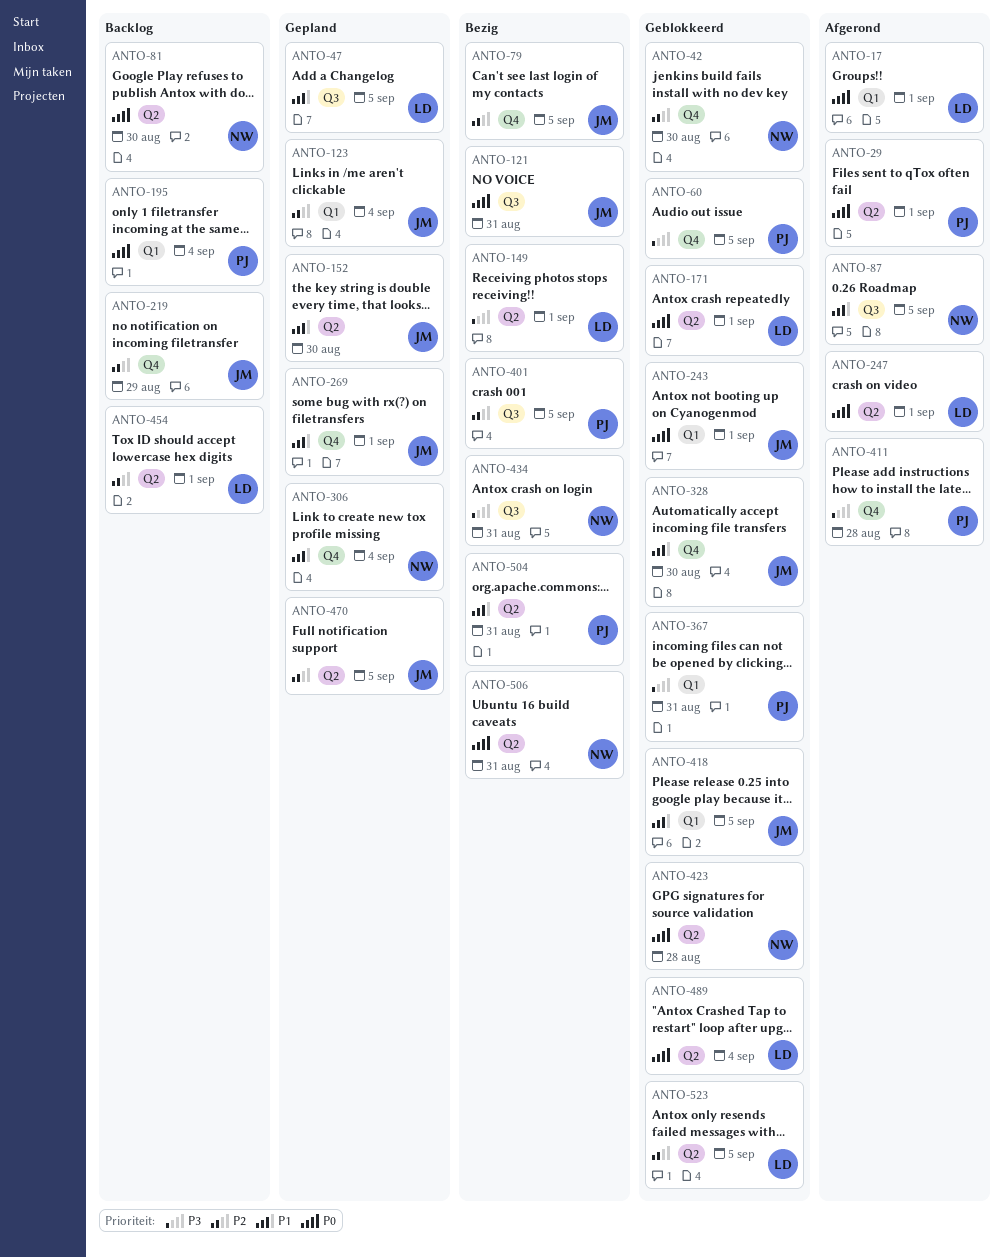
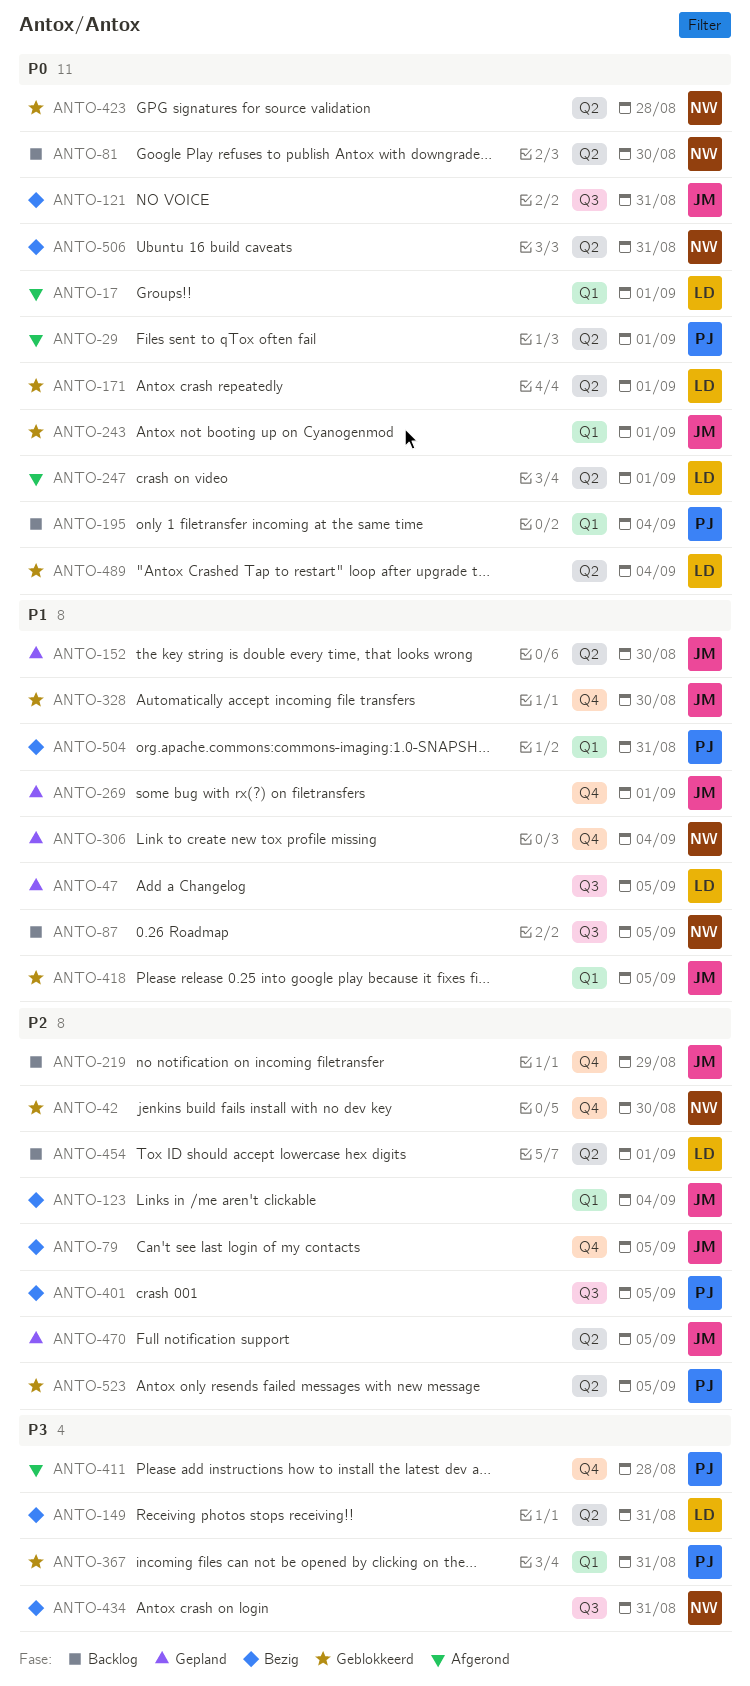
ANTO-60: present -> none
ANTO-87, status: Afgerond -> Backlog
ANTO-123, status: Gepland -> Bezig
ANTO-149, due: Sep 1 -> Aug 31
ANTO-504, label: Q2 -> Q1
ANTO-523, owner: LD -> PJ

